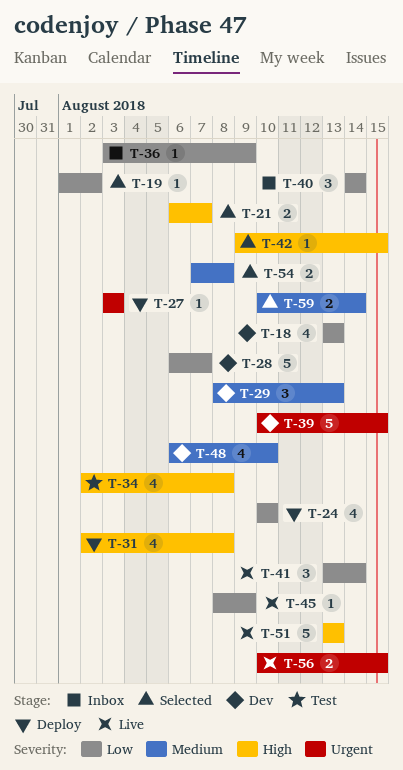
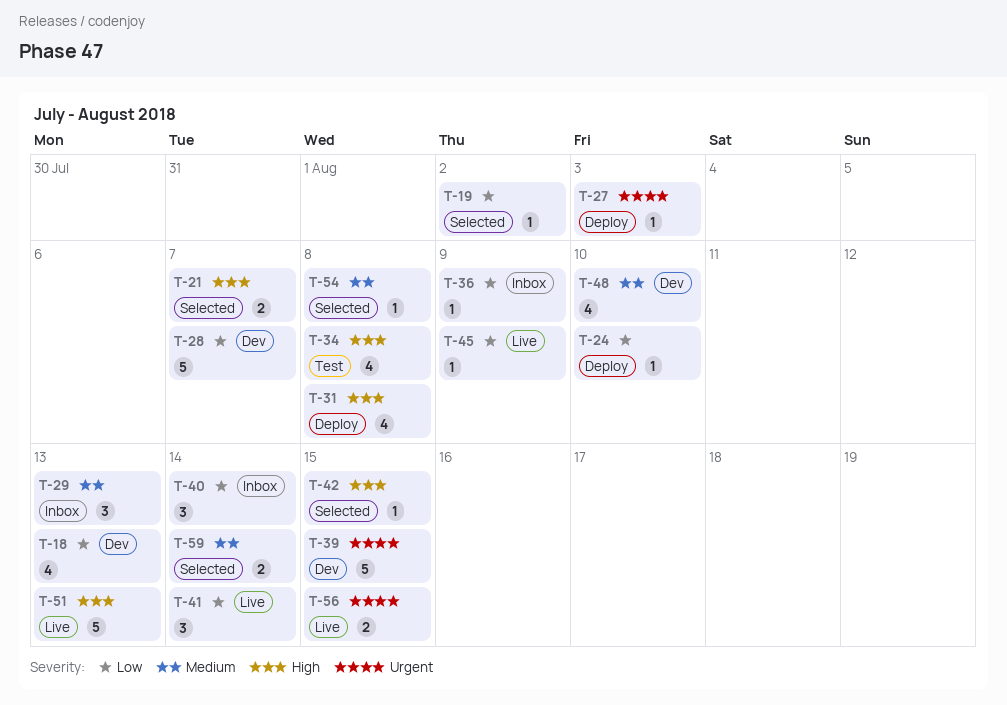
T-24, estimate: 4 -> 1
T-29, status: Dev -> Inbox
T-54, estimate: 2 -> 1

